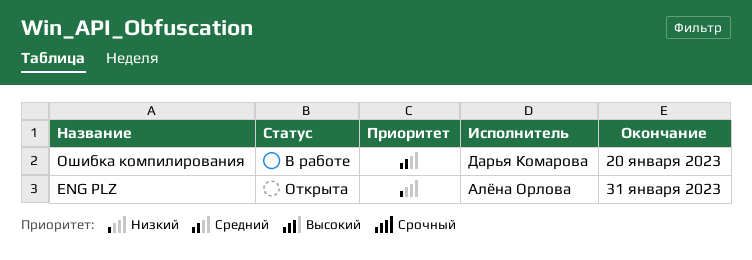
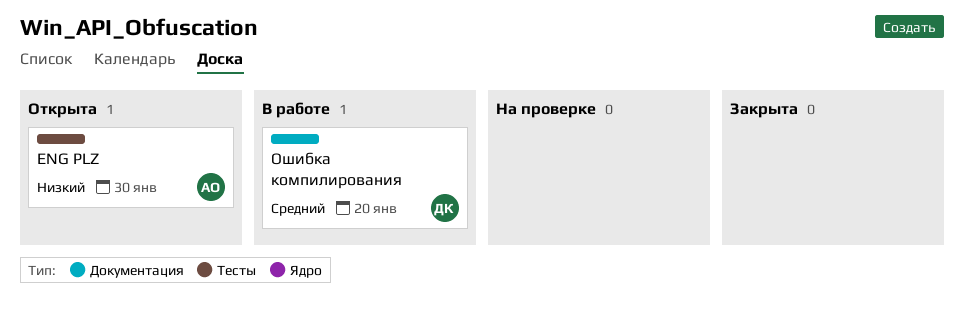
ENG PLZ, due: Jan 31 -> Jan 30

